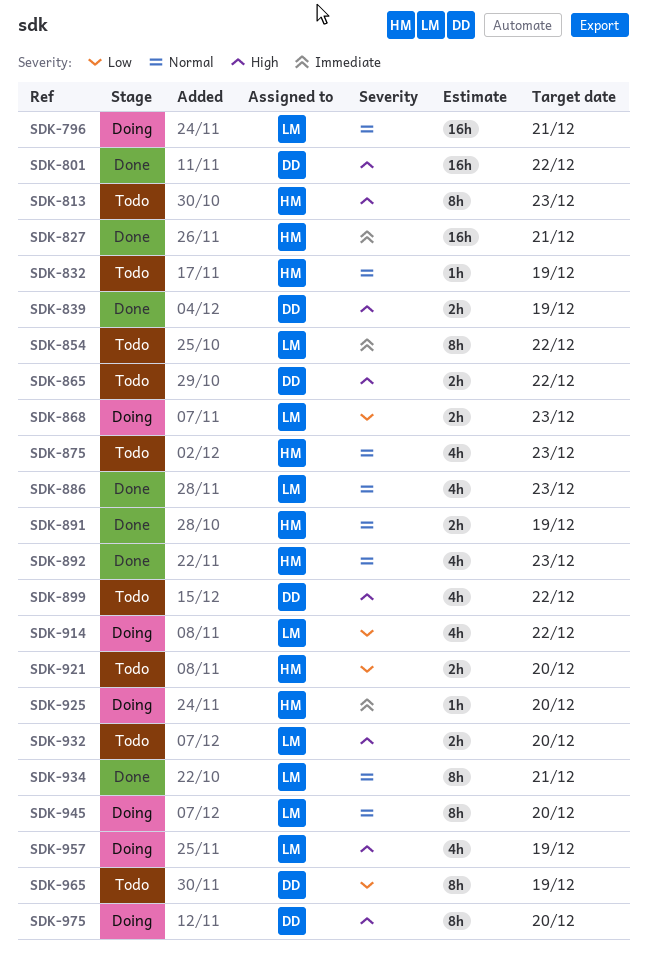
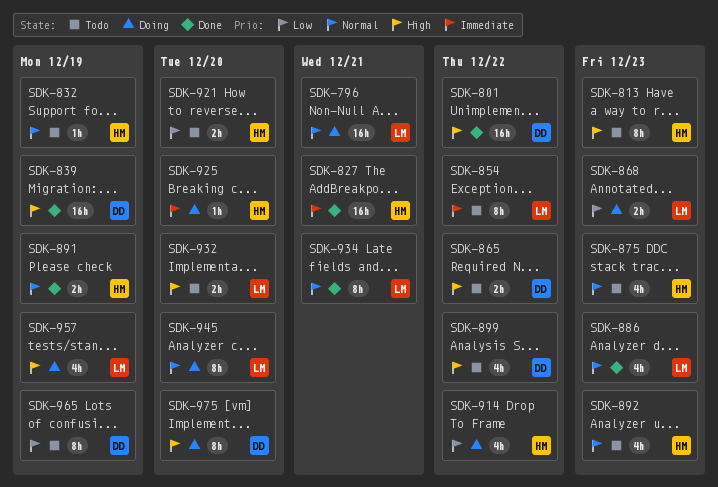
SDK-839, estimate: 2h -> 16h
SDK-892, status: Done -> Todo
SDK-914, owner: LM -> HM

